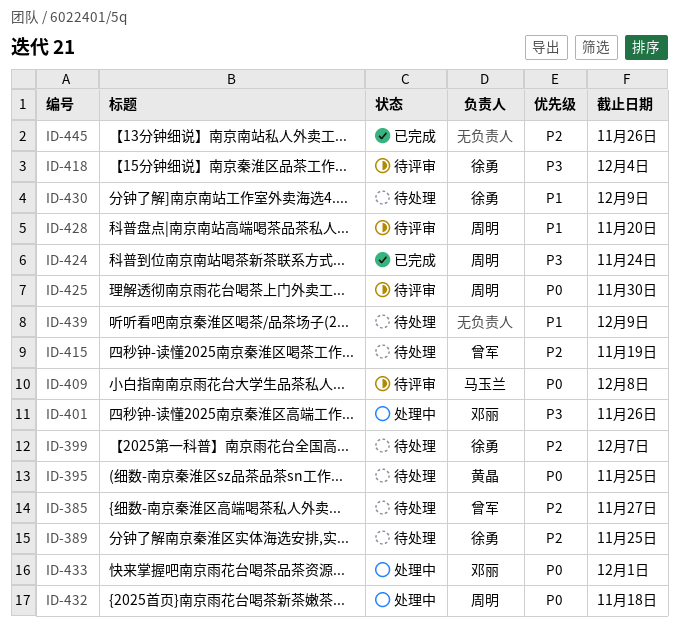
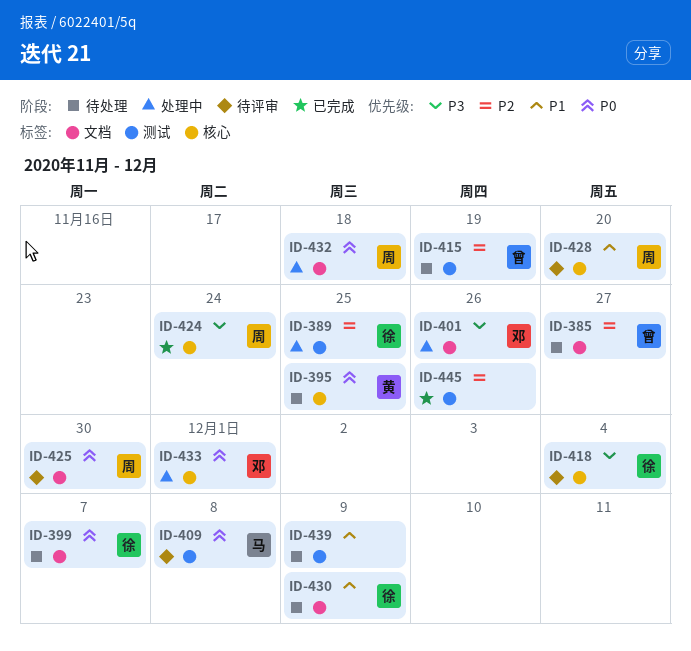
ID-389, status: 待处理 -> 处理中
ID-399, priority: P2 -> P0

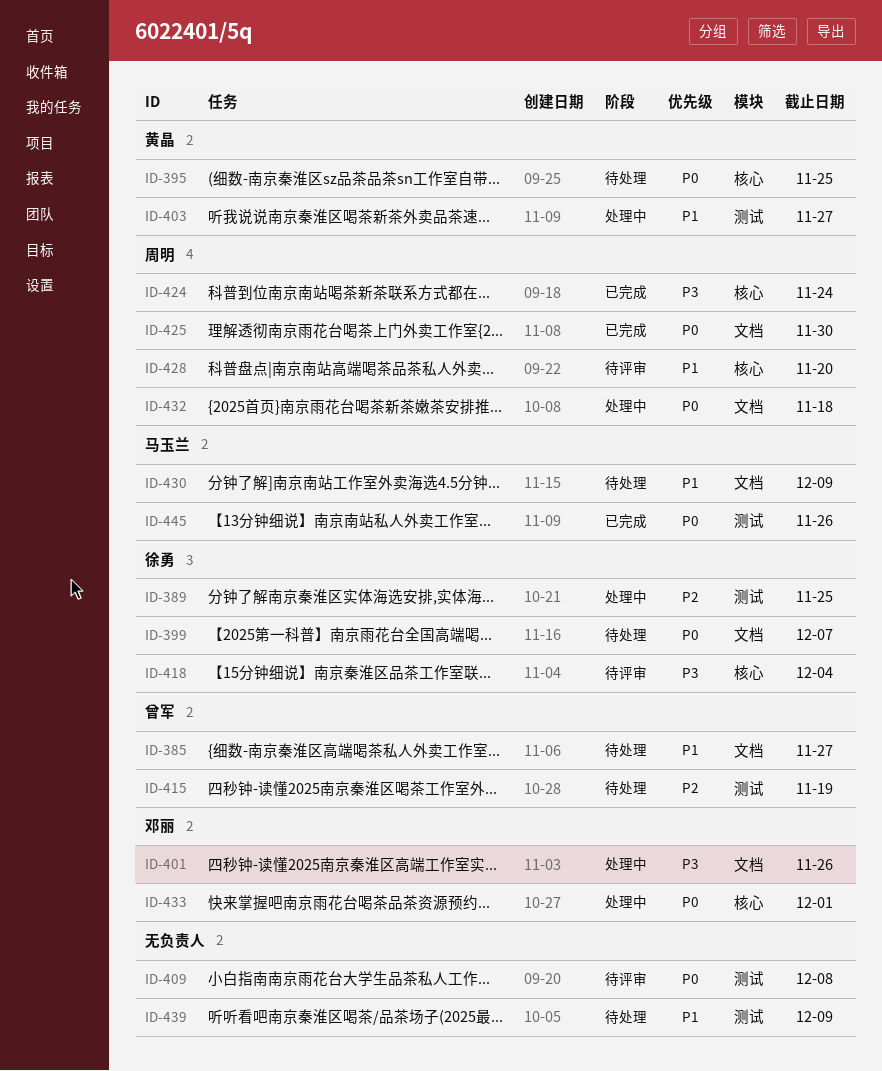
ID-385, priority: P2 -> P1
ID-403: none -> present
ID-409, owner: 马玉兰 -> none
ID-425, status: 待评审 -> 已完成
ID-430, owner: 徐勇 -> 马玉兰
ID-445, owner: none -> 马玉兰
ID-445, priority: P2 -> P0

